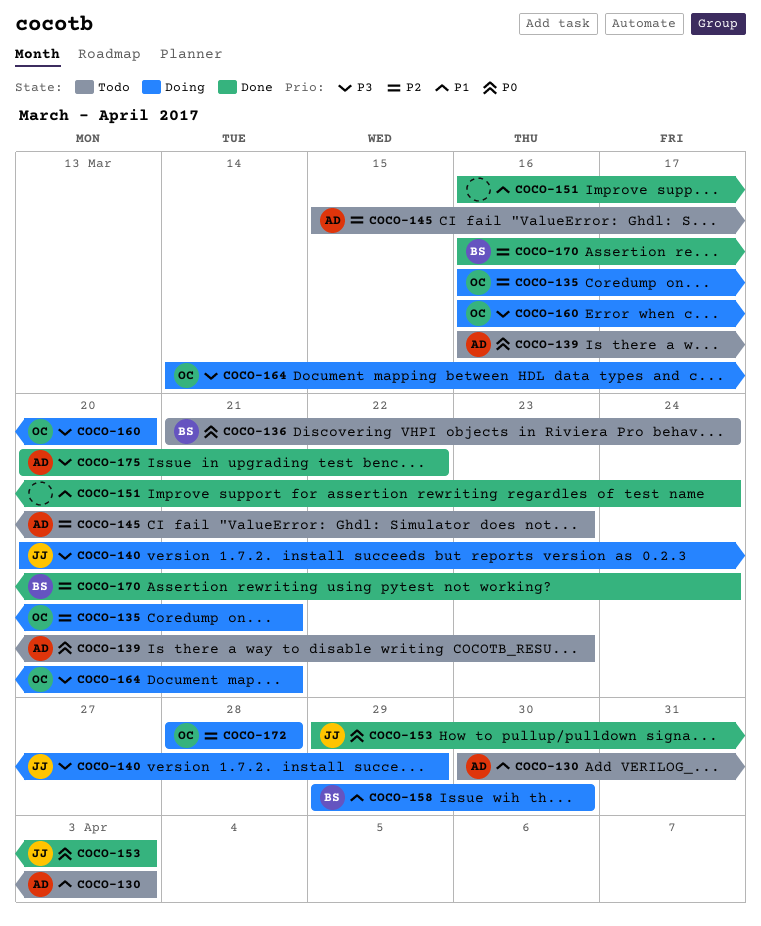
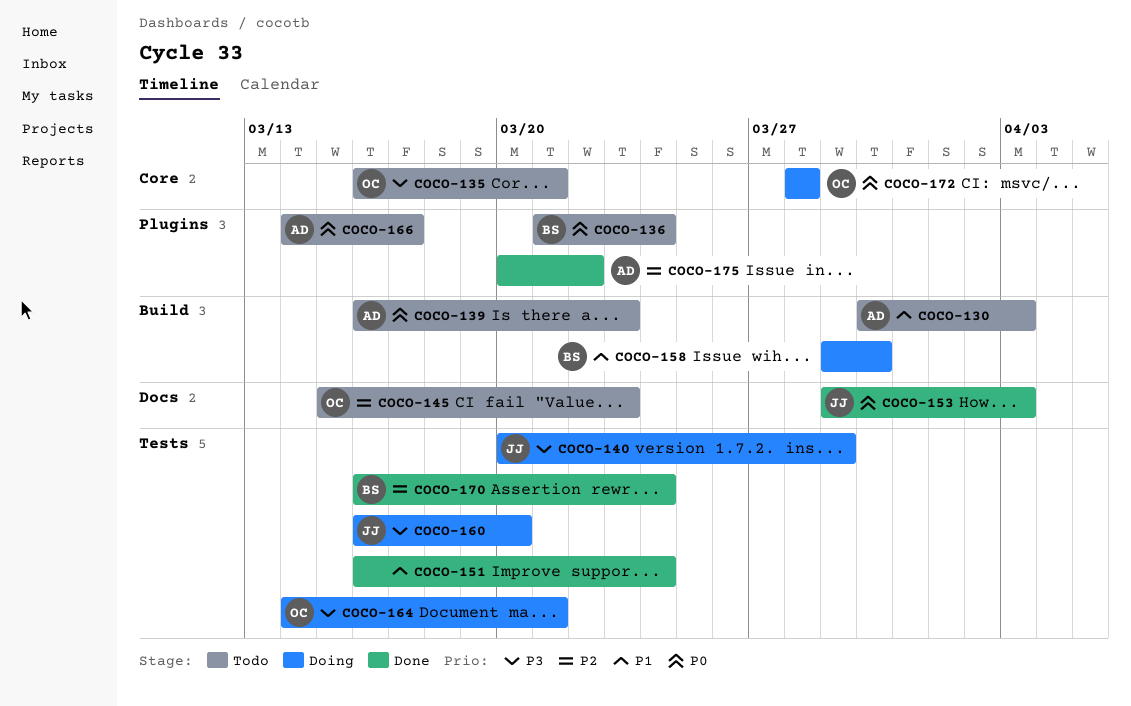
COCO-135, status: Doing -> Todo
COCO-135, priority: P2 -> P3
COCO-145, owner: AD -> OC
COCO-160, owner: OC -> JJ
COCO-166: none -> present
COCO-172, priority: P2 -> P0
COCO-175, priority: P3 -> P2

